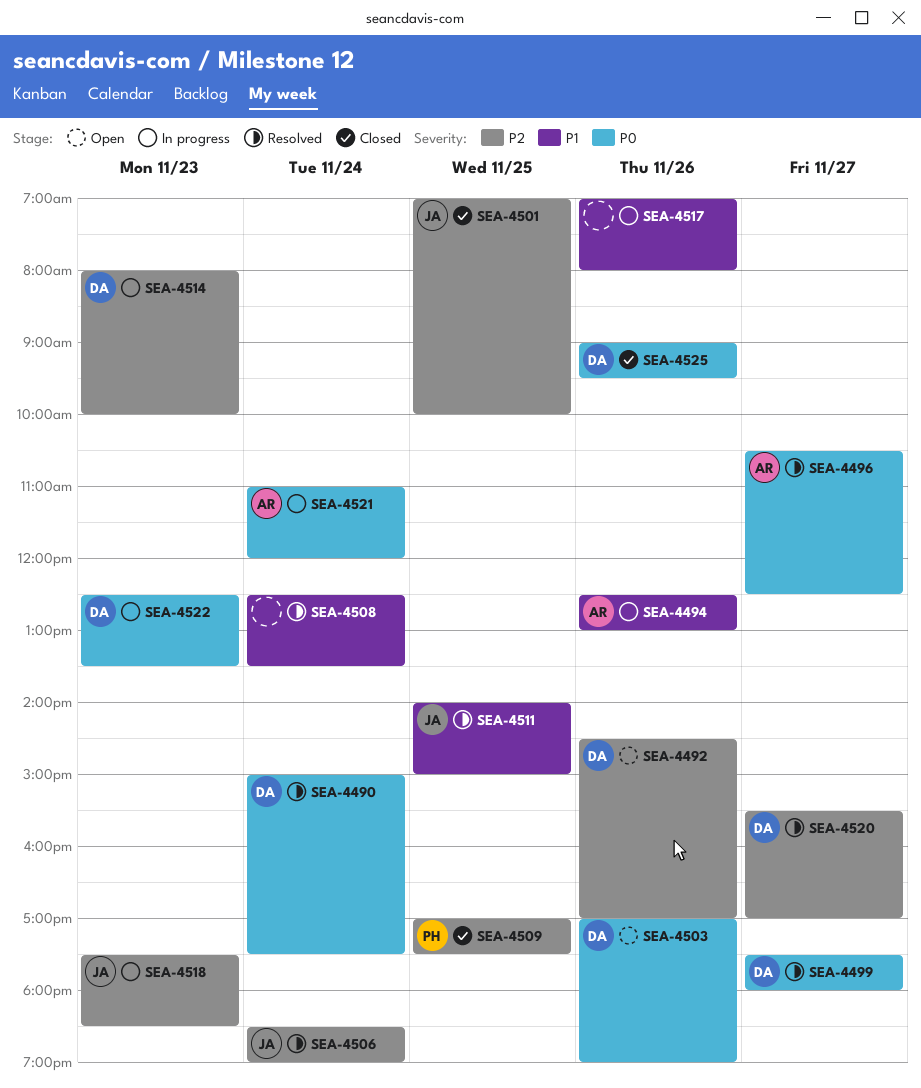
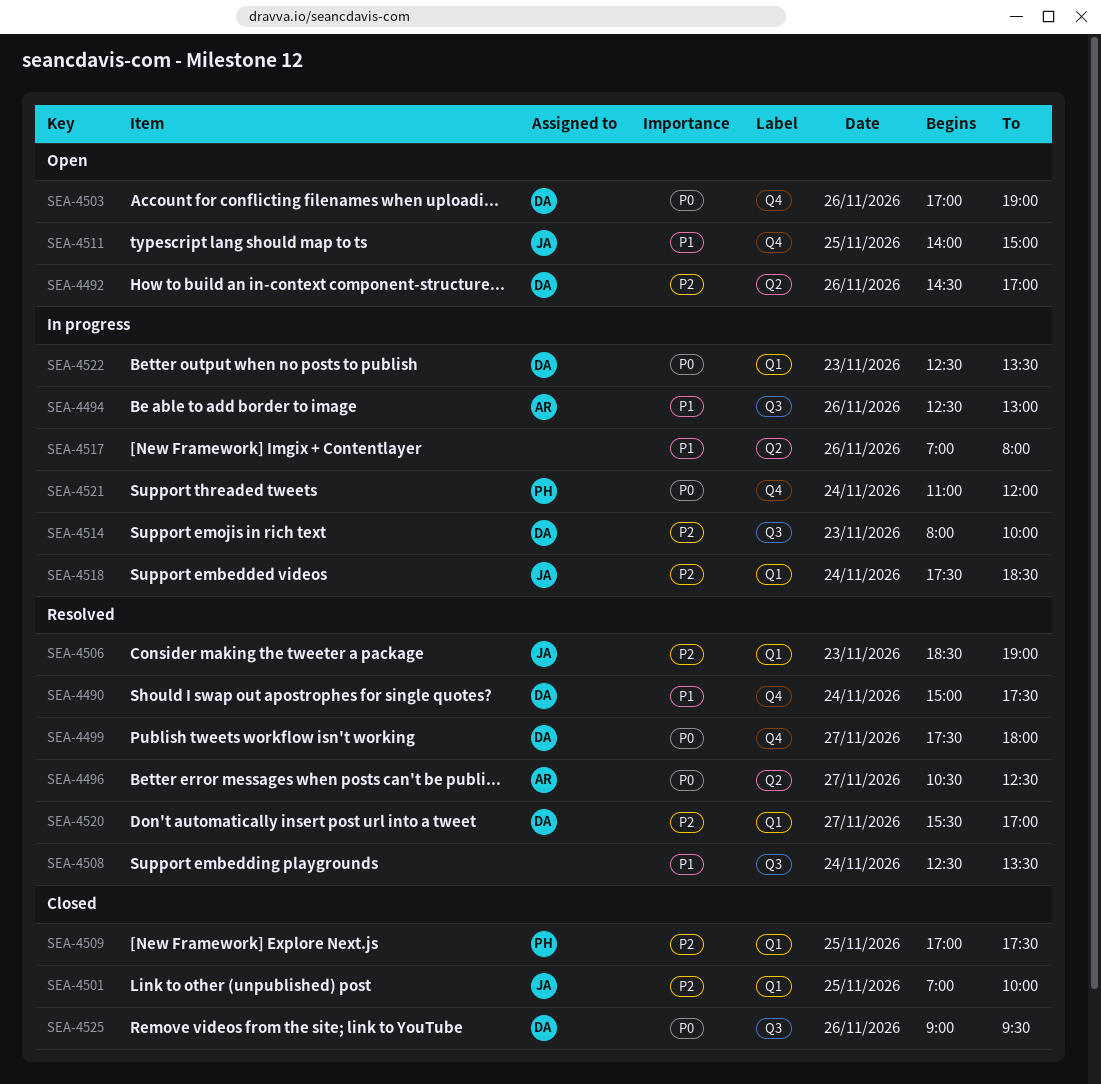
SEA-4490, priority: P0 -> P1
SEA-4506, day: Nov 24 -> Nov 23
SEA-4511, status: Resolved -> Open
SEA-4518, day: Nov 23 -> Nov 24
SEA-4521, owner: AR -> PH

